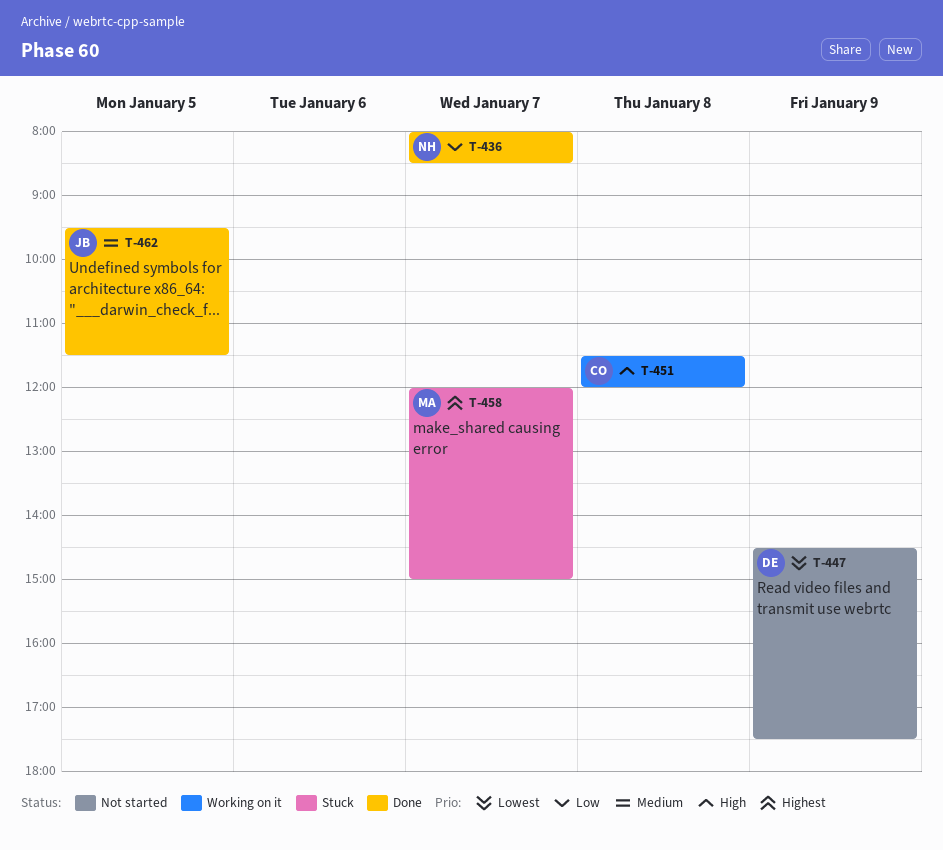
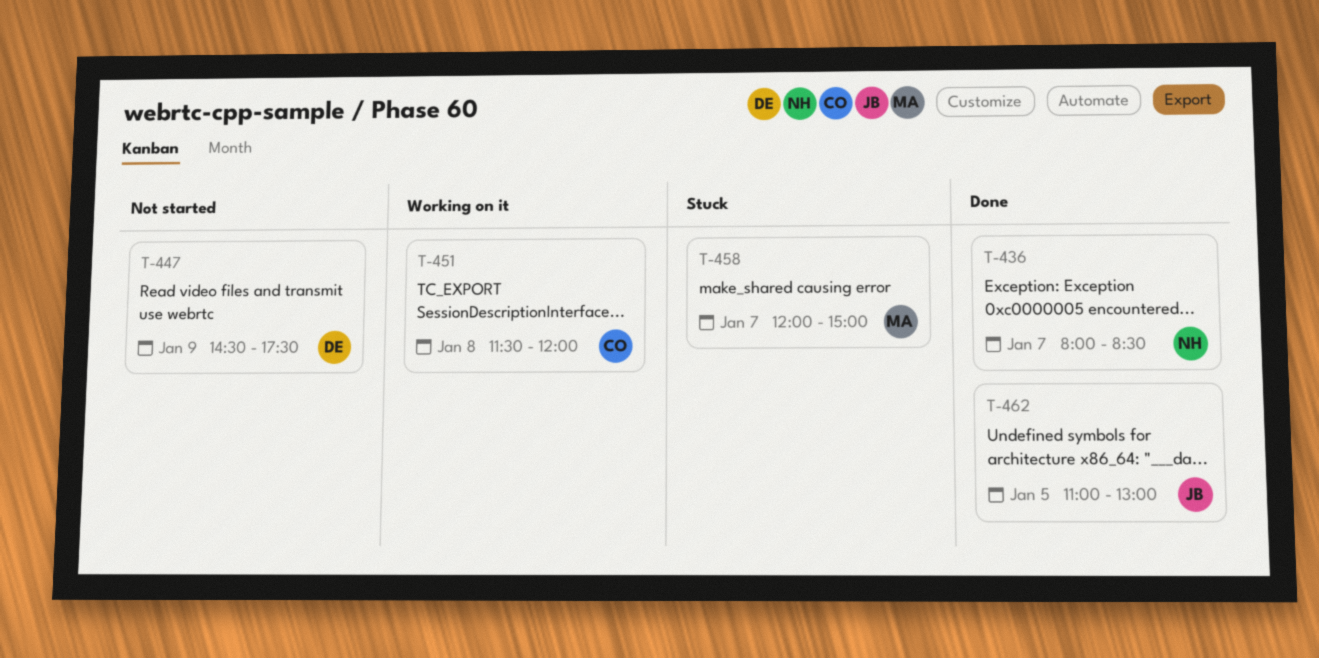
T-462, begins: 09:30 -> 11:00
T-462, ends: 11:30 -> 13:00

